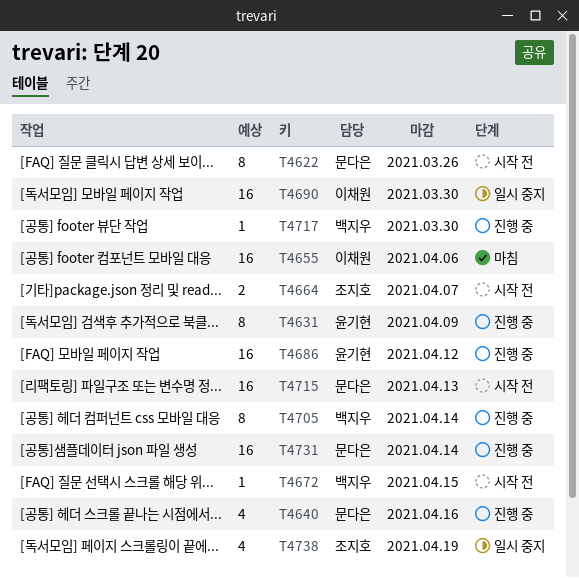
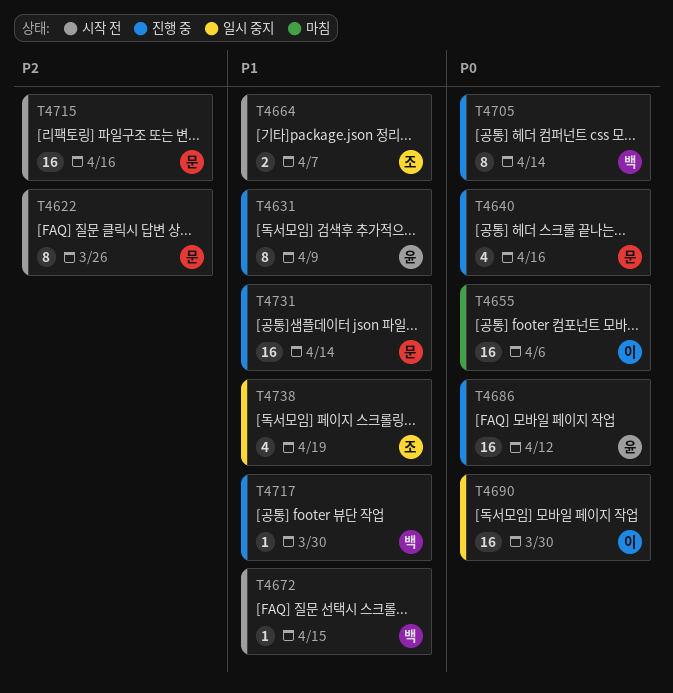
T4715, due: Apr 13 -> Apr 16

